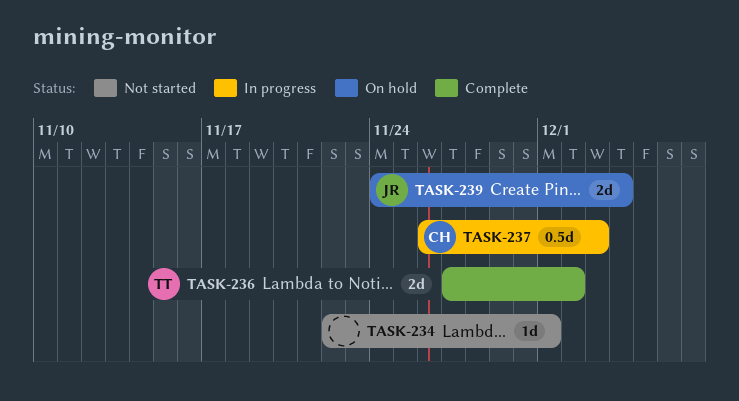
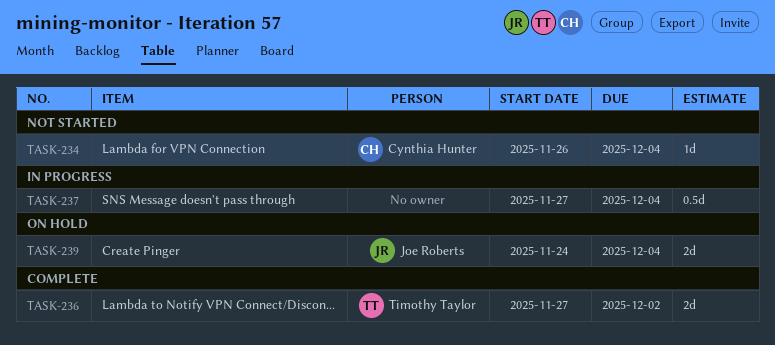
TASK-234, owner: none -> Cynthia Hunter
TASK-234, start: Nov 22 -> Nov 26
TASK-234, due: Dec 1 -> Dec 4
TASK-237, owner: Cynthia Hunter -> none
TASK-237, start: Nov 26 -> Nov 27
TASK-237, due: Dec 3 -> Dec 4

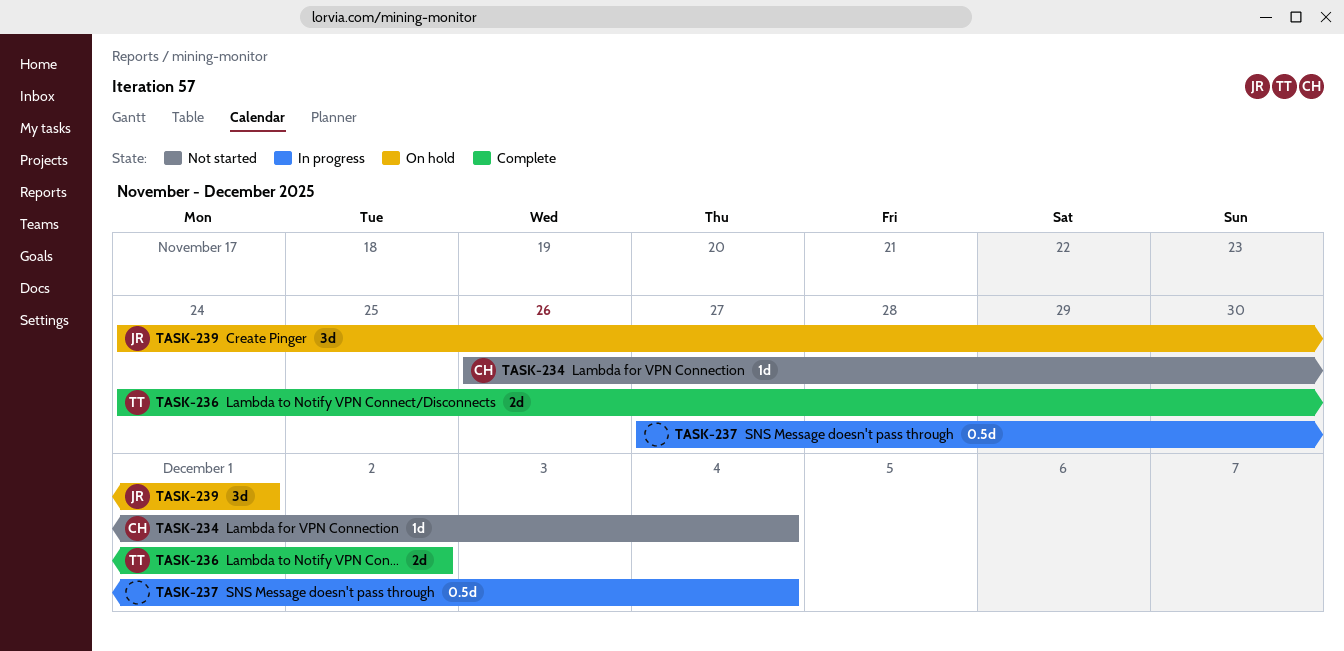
TASK-236, start: Nov 27 -> Nov 24
TASK-239, estimate: 2d -> 3d
TASK-239, due: Dec 4 -> Dec 1

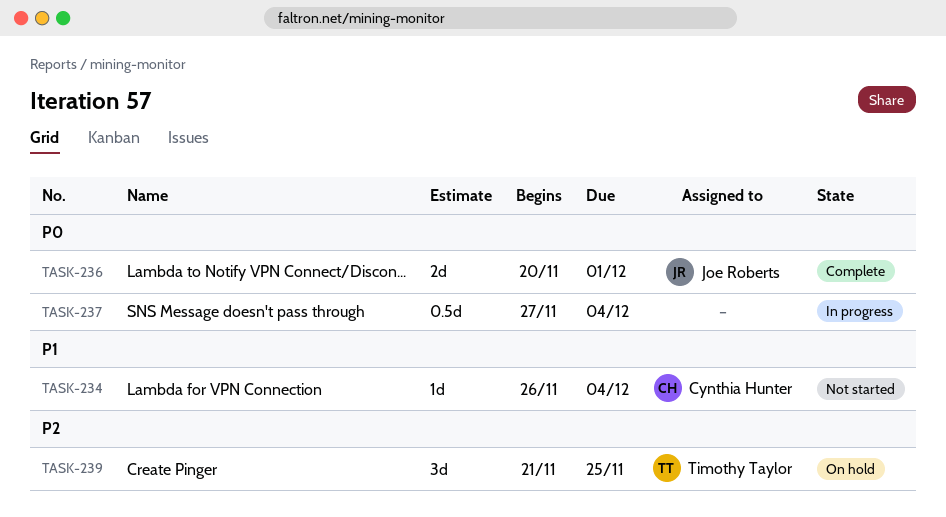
TASK-236, owner: Timothy Taylor -> Joe Roberts
TASK-236, start: Nov 24 -> Nov 20
TASK-236, due: Dec 2 -> Dec 1
TASK-239, owner: Joe Roberts -> Timothy Taylor
TASK-239, start: Nov 24 -> Nov 21
TASK-239, due: Dec 1 -> Nov 25

